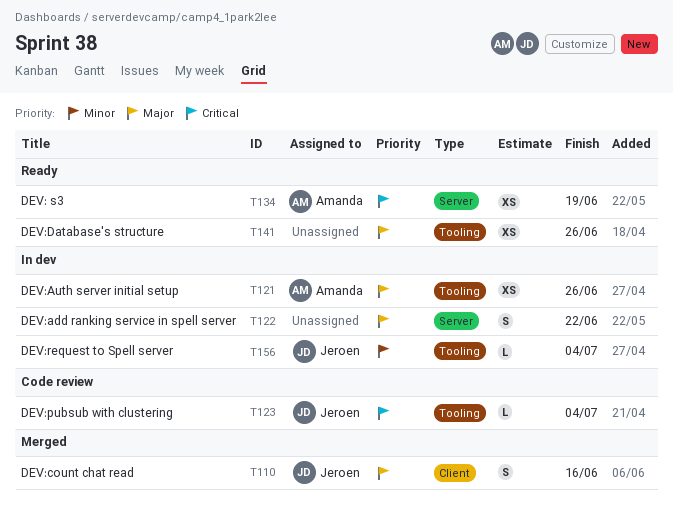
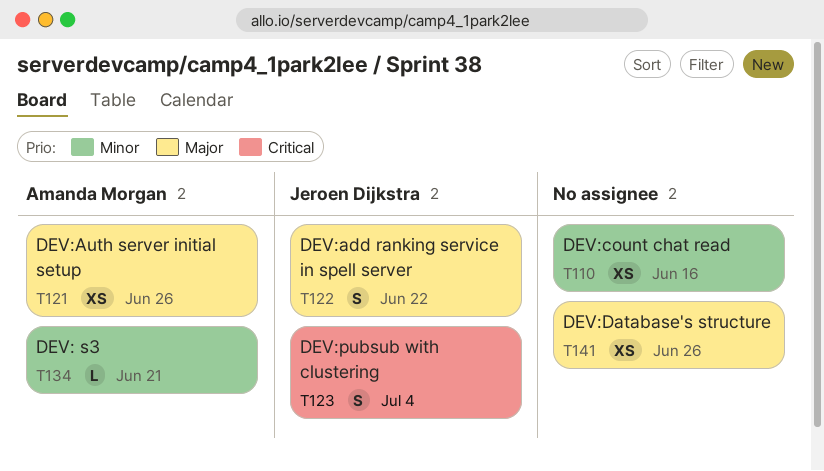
T110, owner: Jeroen Dijkstra -> none
T110, priority: Major -> Minor
T110, estimate: S -> XS
T122, owner: none -> Jeroen Dijkstra
T123, estimate: L -> S
T134, priority: Critical -> Minor
T134, estimate: XS -> L
T134, due: Jun 19 -> Jun 21
T156: present -> none

